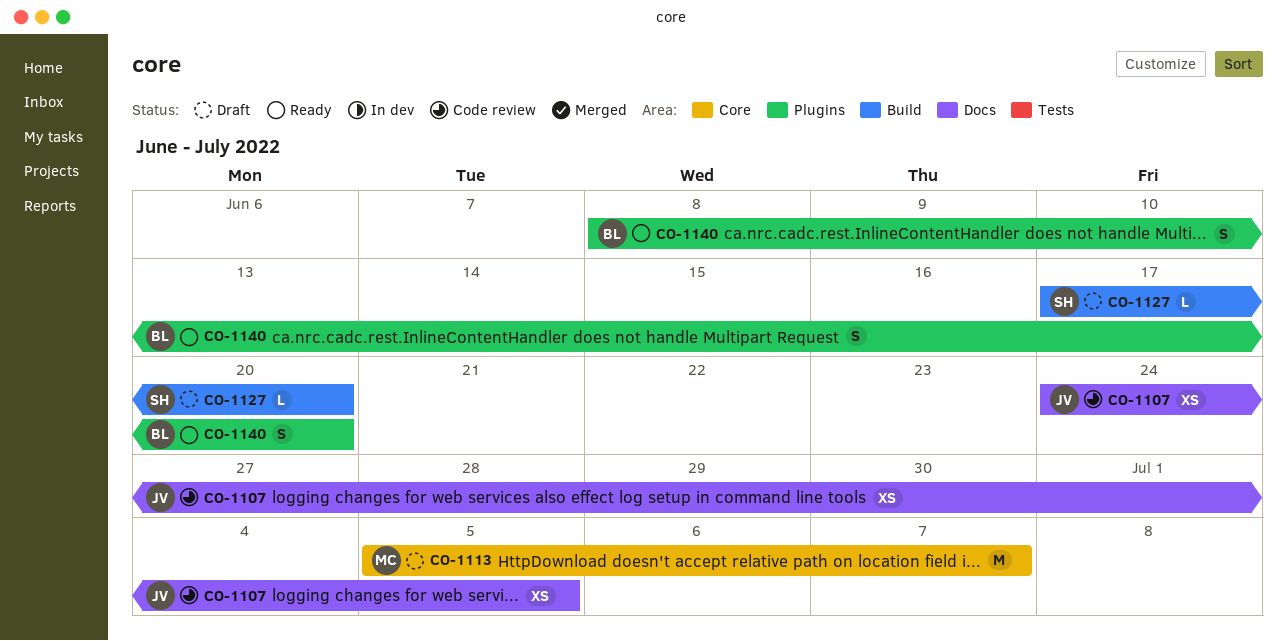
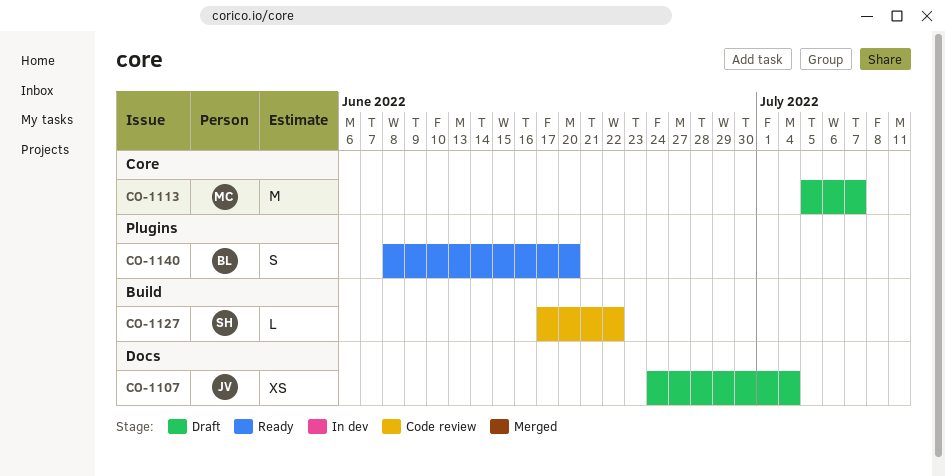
CO-1107, status: Code review -> Draft
CO-1107, due: Jul 5 -> Jul 4
CO-1127, status: Draft -> Code review
CO-1127, due: Jun 20 -> Jun 22

